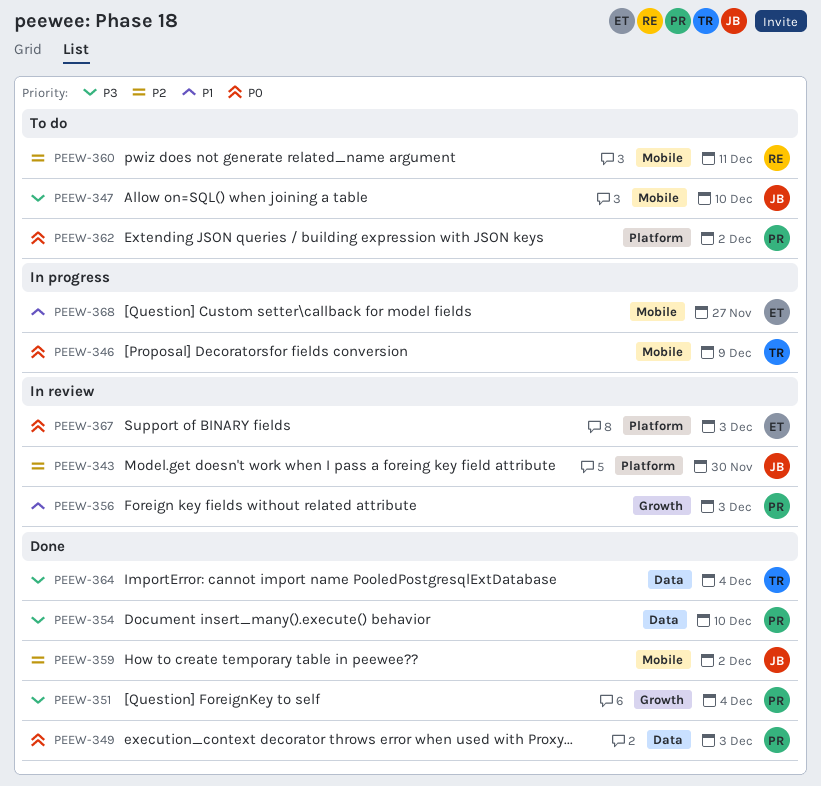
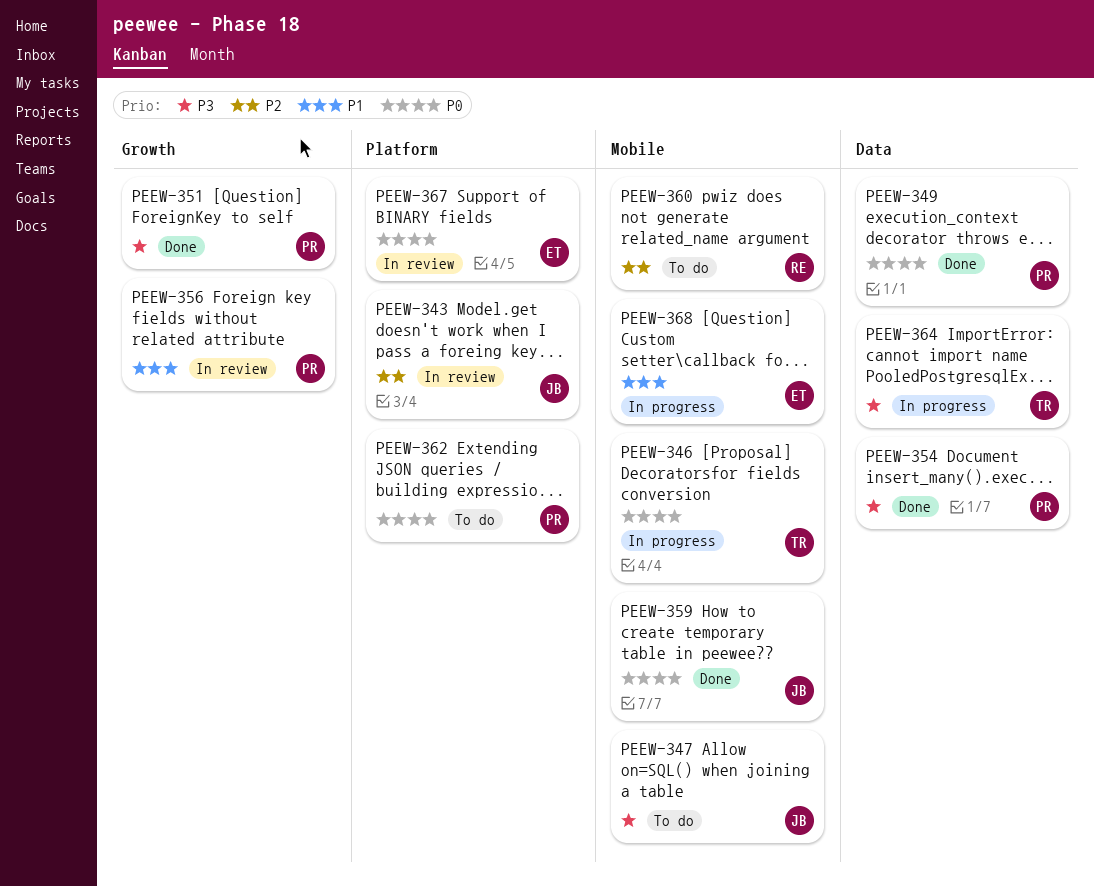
PEEW-359, priority: P2 -> P0
PEEW-364, status: Done -> In progress

